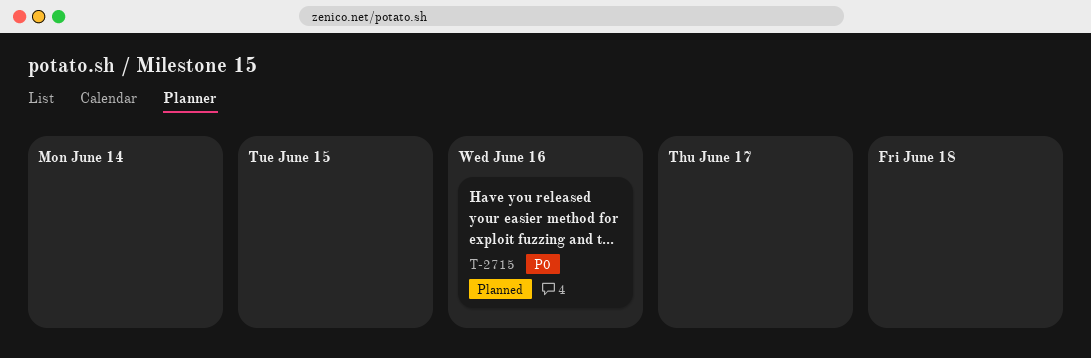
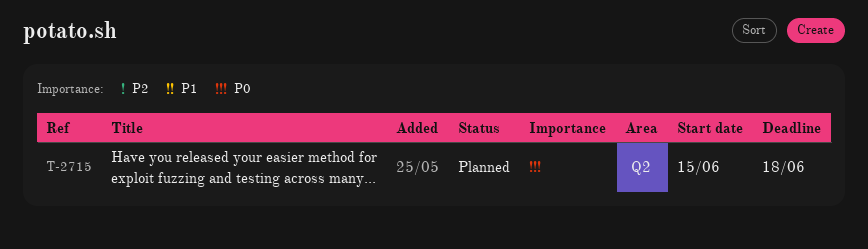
T-2715, due: Jun 16 -> Jun 18

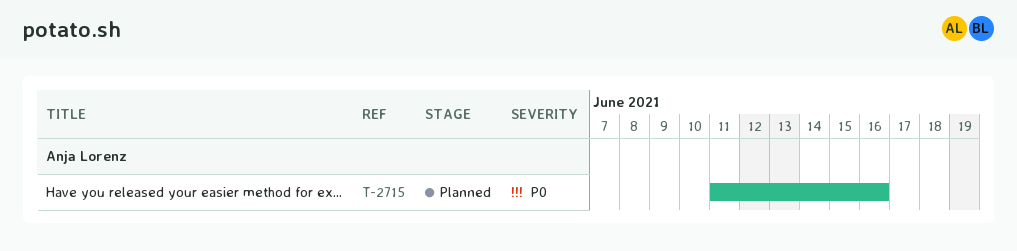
T-2715, start: Jun 15 -> Jun 11
T-2715, due: Jun 18 -> Jun 16

